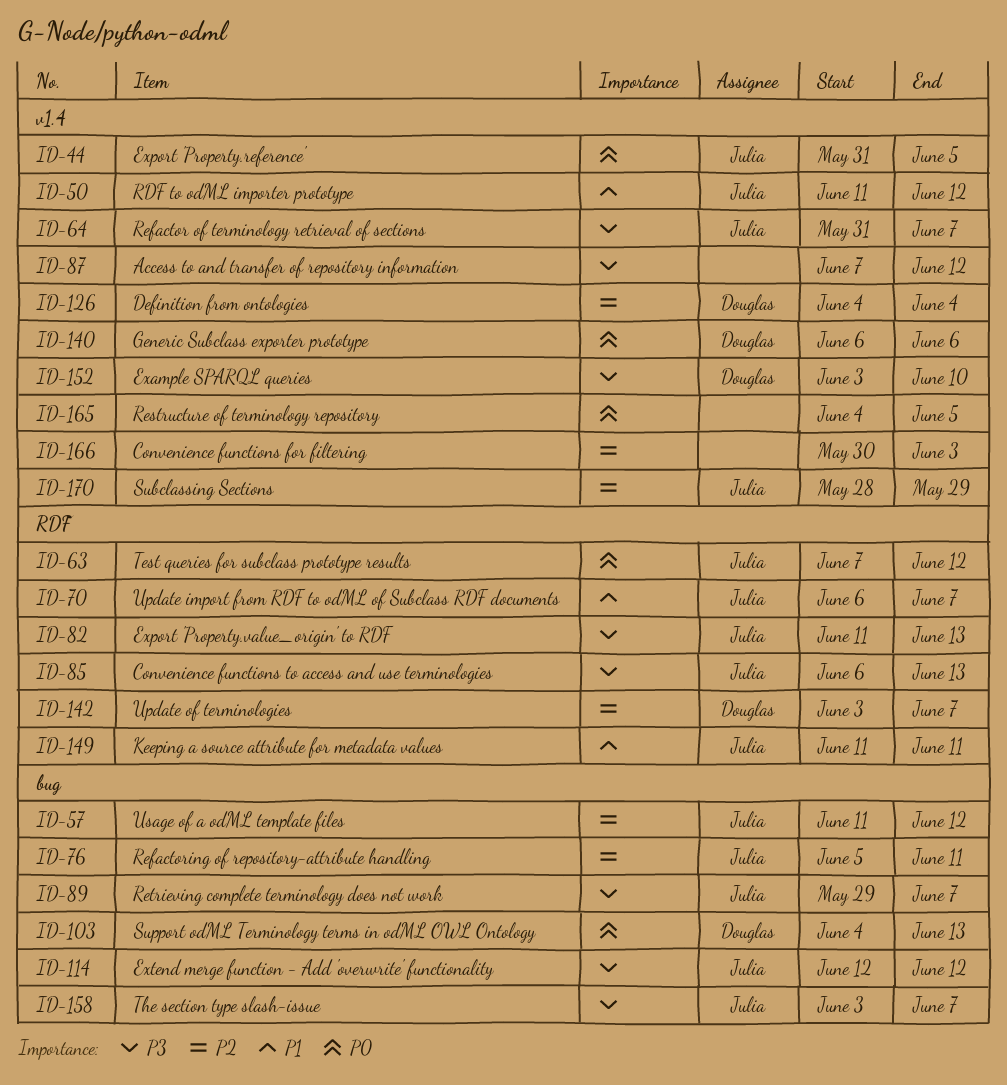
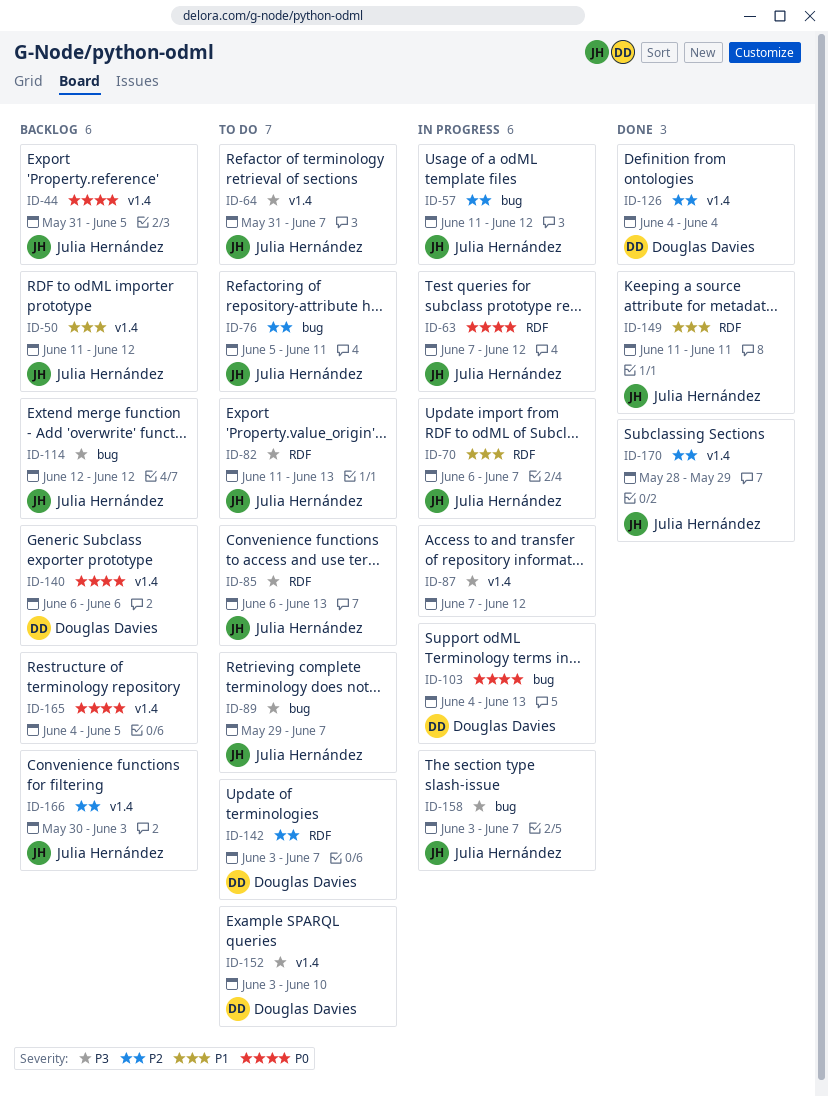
ID-166, owner: none -> Julia Hernández

